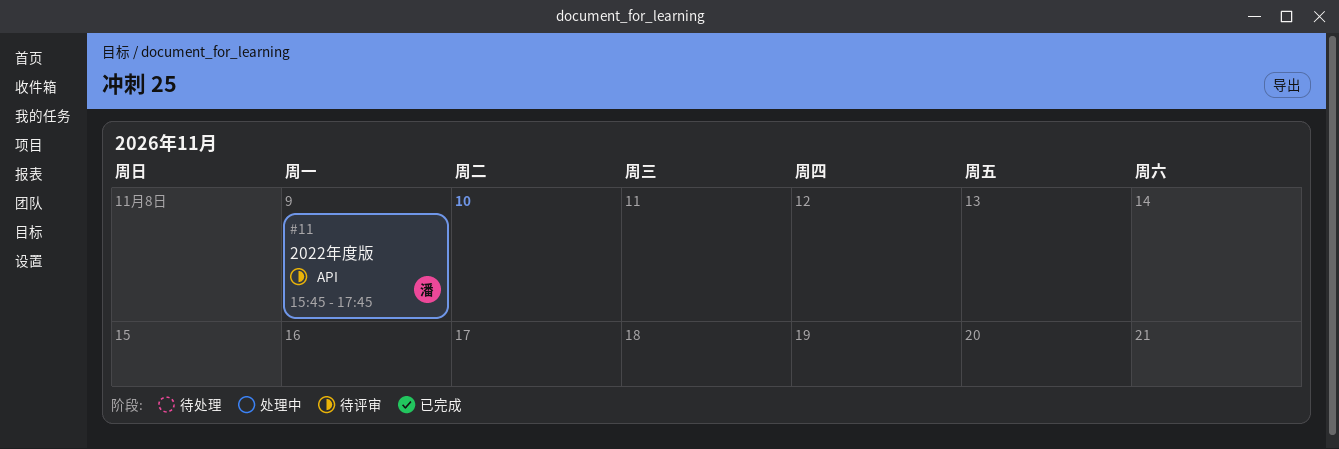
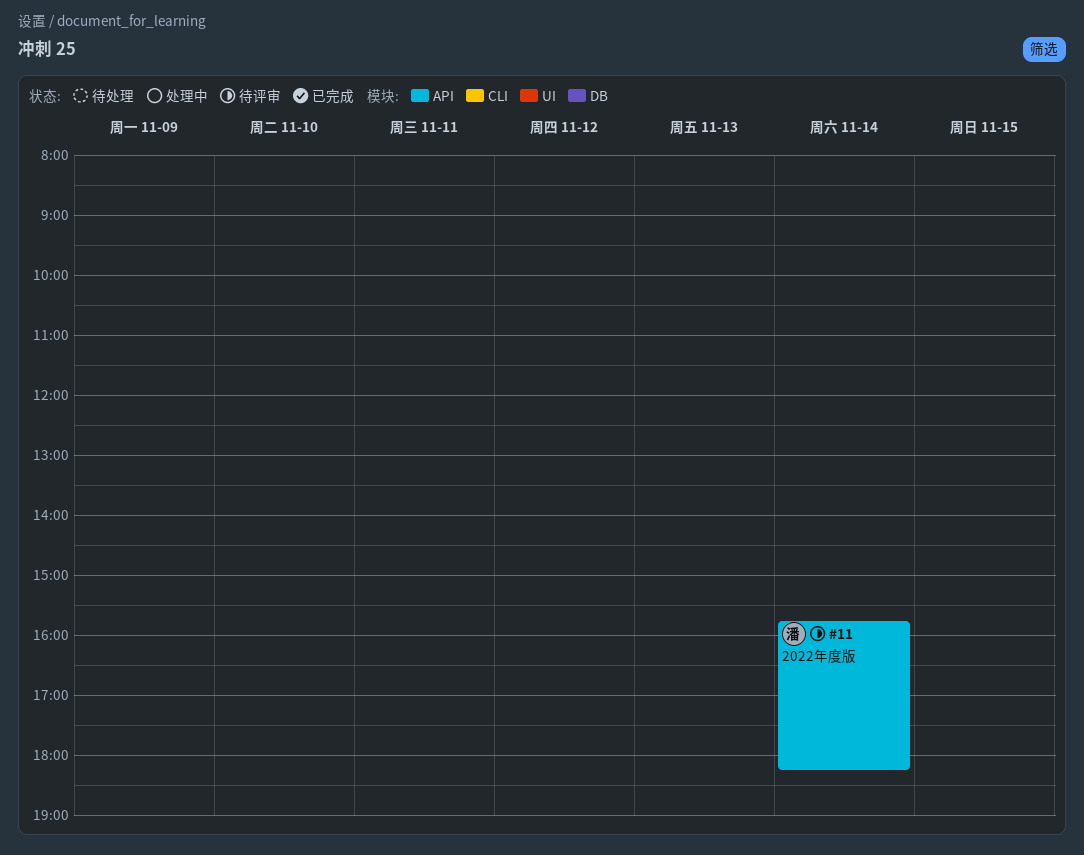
#11, day: Nov 9 -> Nov 14
#11, ends: 17:45 -> 18:15

